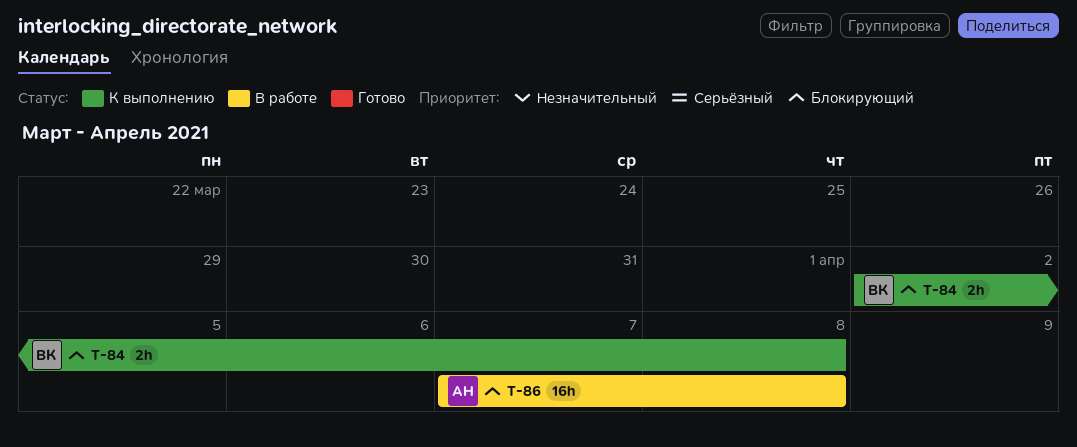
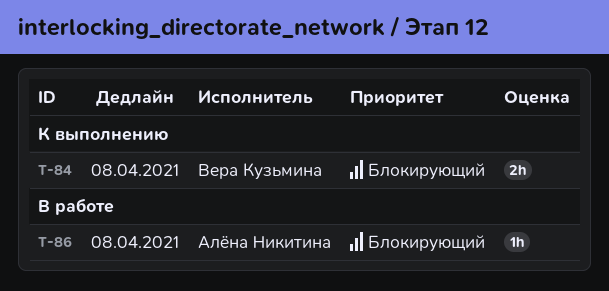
T-86, estimate: 16h -> 1h

